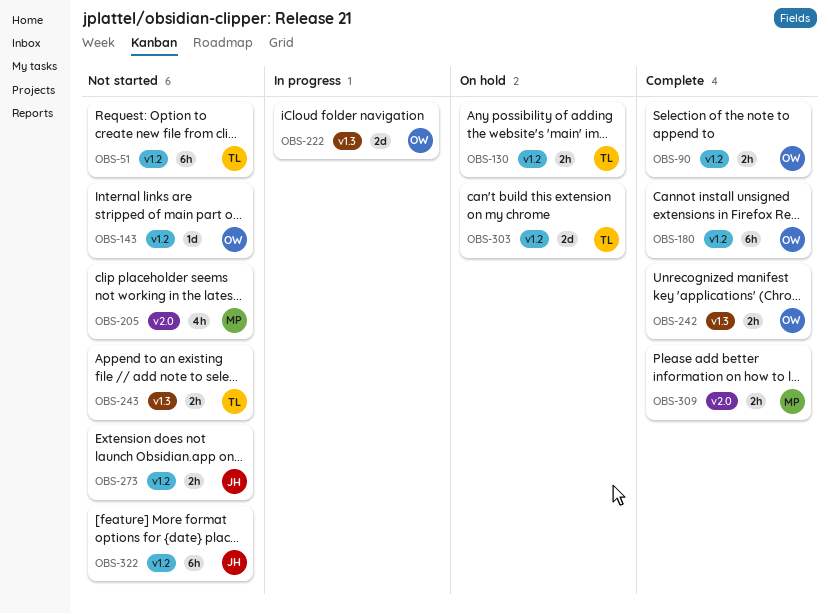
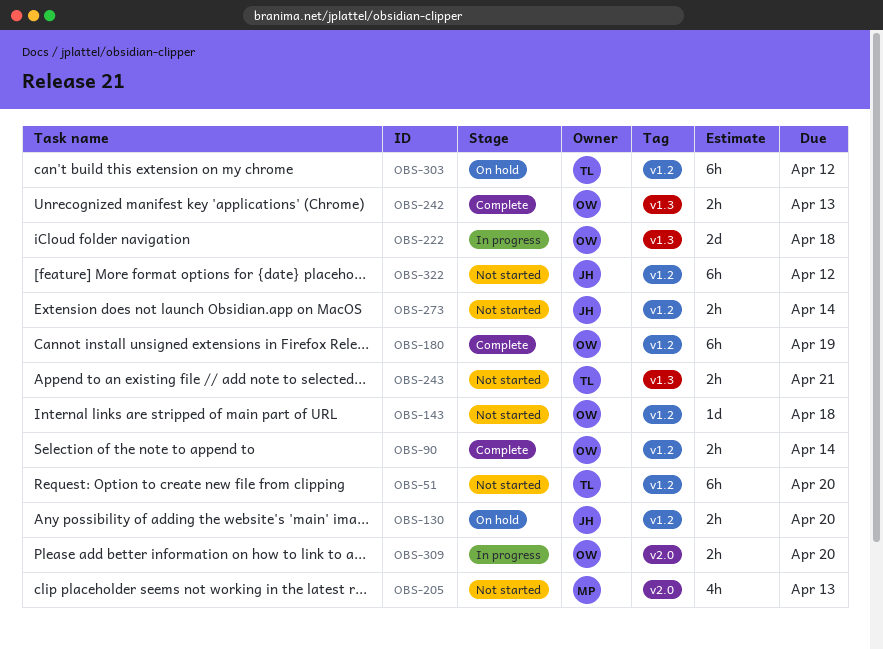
OBS-130, owner: TL -> JH
OBS-303, estimate: 2d -> 6h
OBS-309, status: Complete -> In progress
OBS-309, owner: MP -> OW

